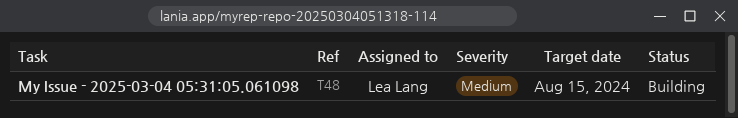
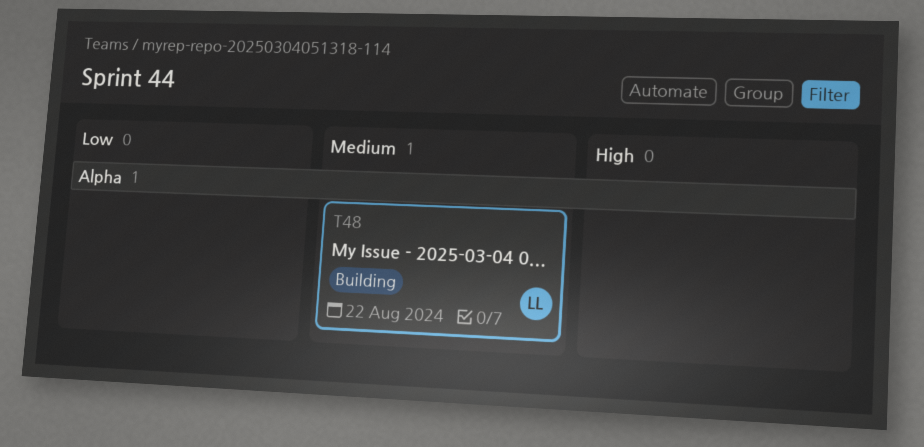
T48, due: Aug 15 -> Aug 22

